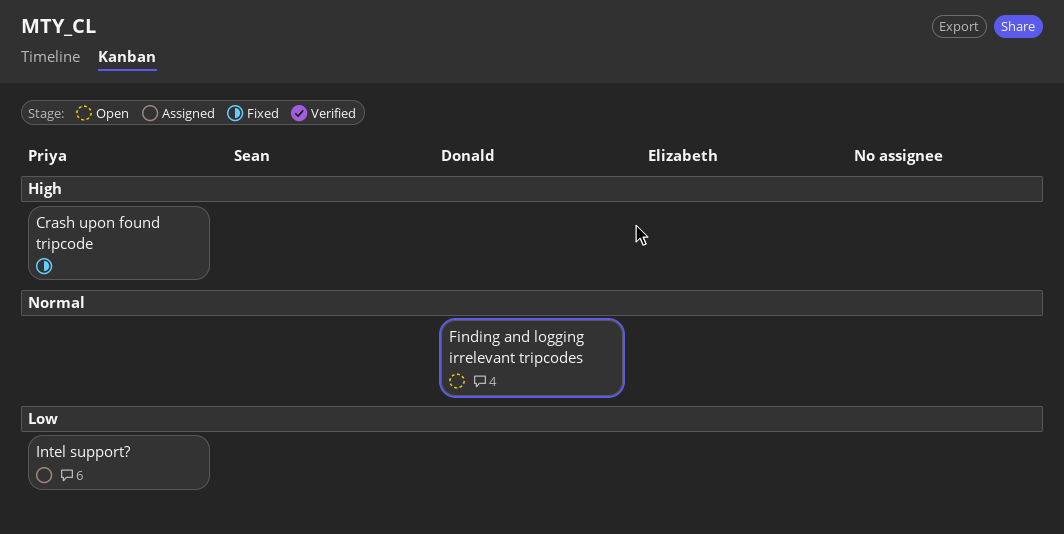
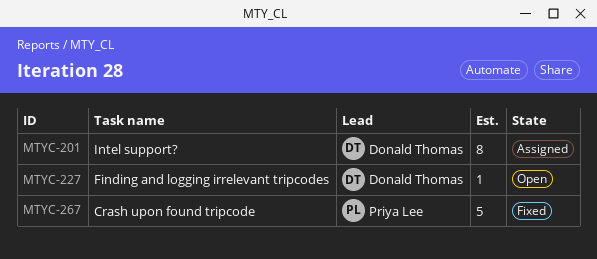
Intel support?, owner: Priya Lee -> Donald Thomas

